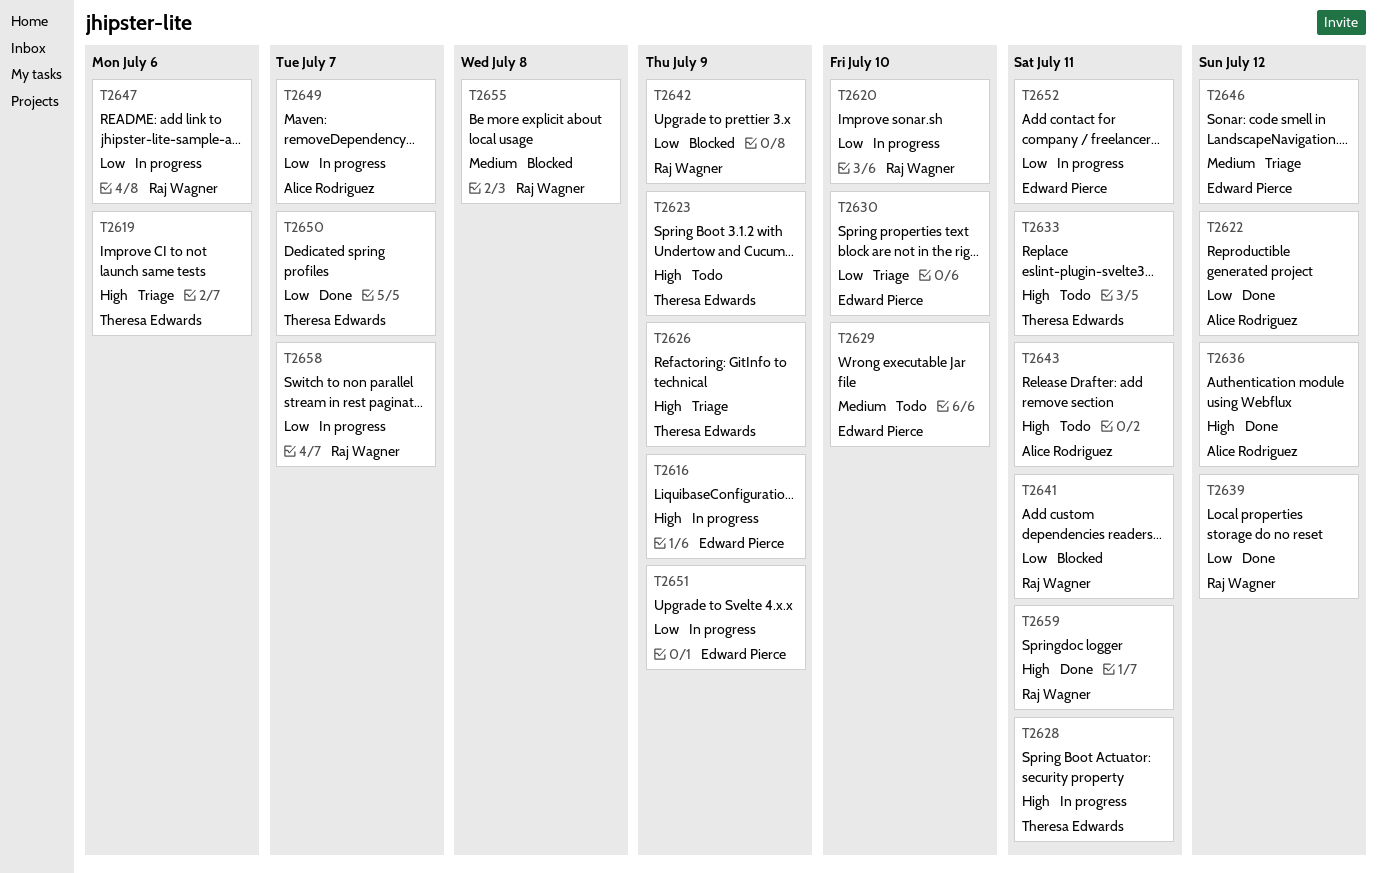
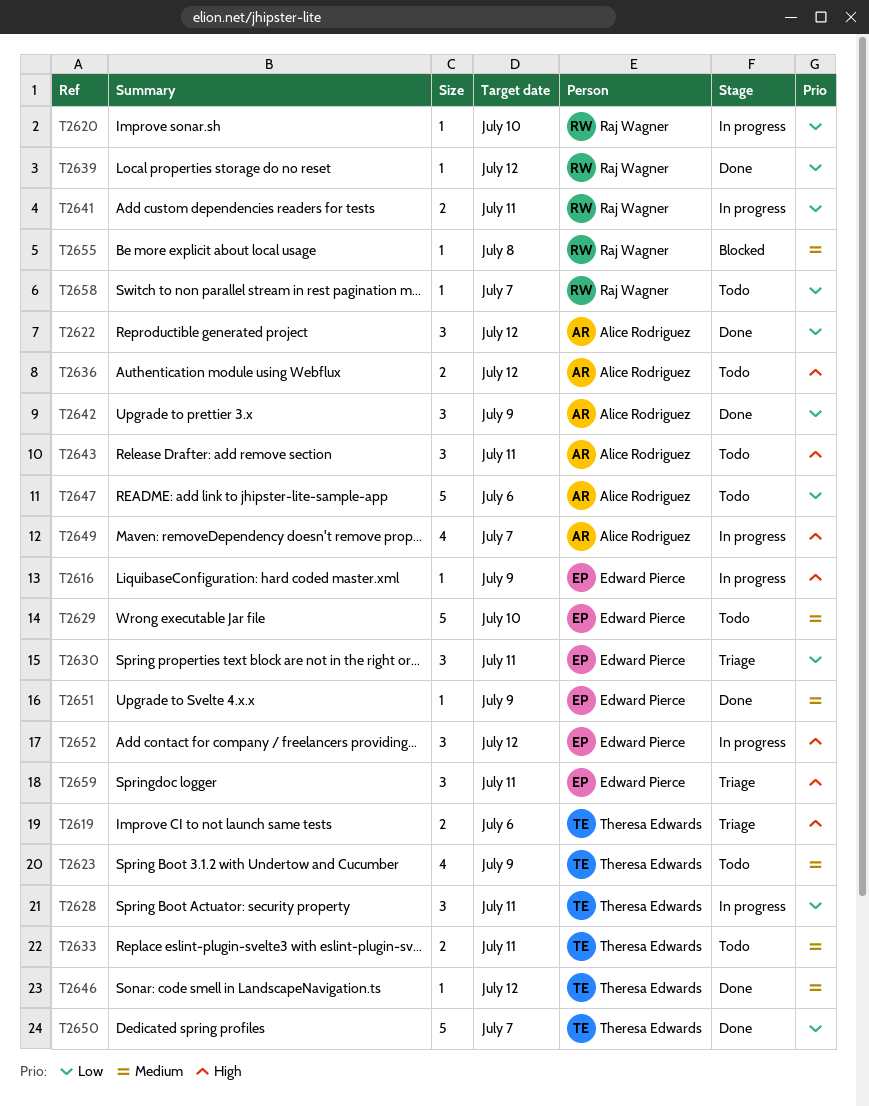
T2623, priority: High -> Medium
T2626: present -> none
T2628, priority: High -> Low
T2630, due: Jul 10 -> Jul 11
T2633, priority: High -> Medium
T2636, status: Done -> Todo
T2641, status: Blocked -> In progress
T2642, status: Blocked -> Done
T2642, owner: Raj Wagner -> Alice Rodriguez
T2646, status: Triage -> Done
T2646, owner: Edward Pierce -> Theresa Edwards
T2647, status: In progress -> Todo
T2647, owner: Raj Wagner -> Alice Rodriguez
T2649, priority: Low -> High
T2651, status: In progress -> Done
T2651, priority: Low -> Medium
T2652, priority: Low -> High
T2652, due: Jul 11 -> Jul 12
T2658, status: In progress -> Todo
T2659, status: Done -> Triage
T2659, owner: Raj Wagner -> Edward Pierce

